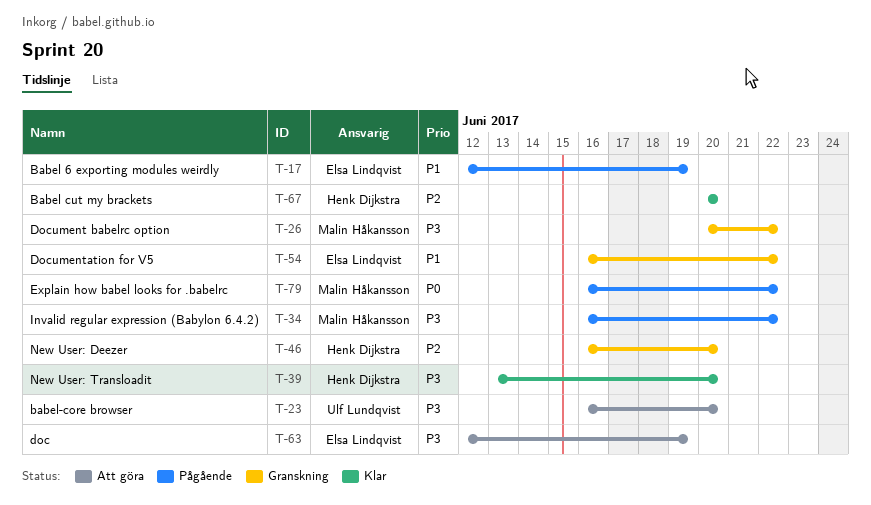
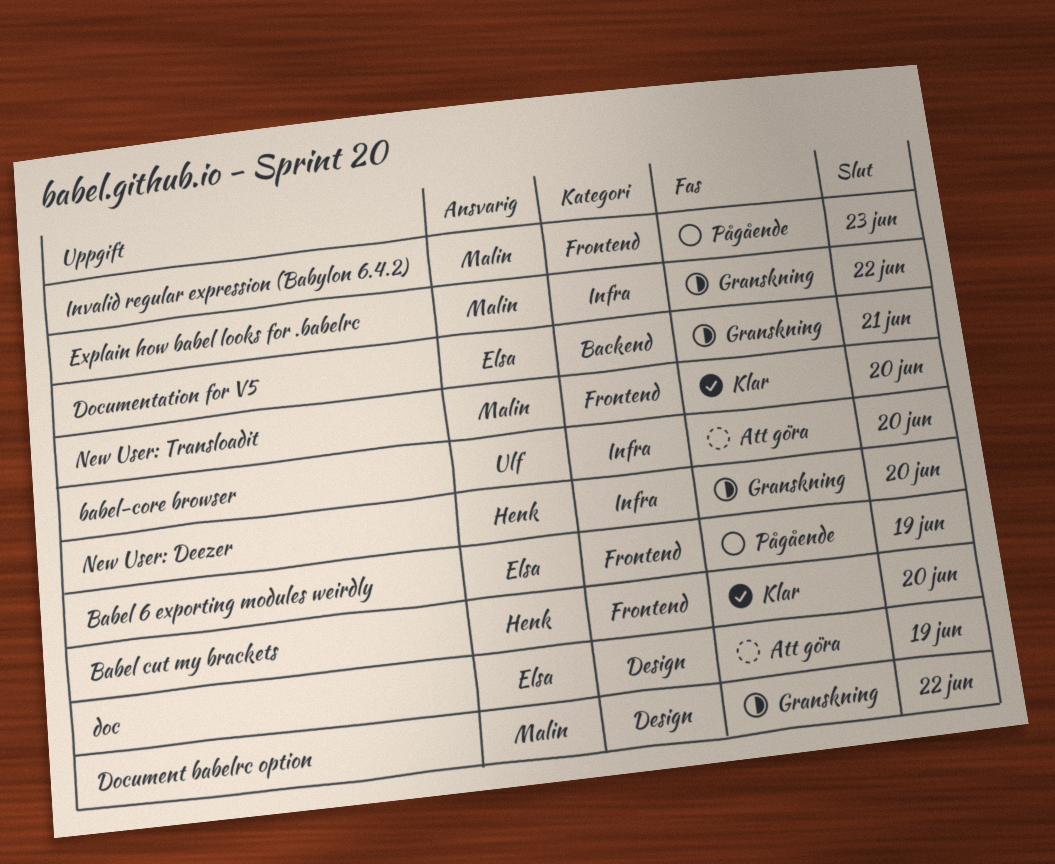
Documentation for V5, due: Jun 22 -> Jun 21
Explain how babel looks for .babelrc, status: Pågående -> Granskning
Invalid regular expression (Babylon 6.4.2), due: Jun 22 -> Jun 23
New User: Transloadit, owner: Henk Dijkstra -> Malin Håkansson

